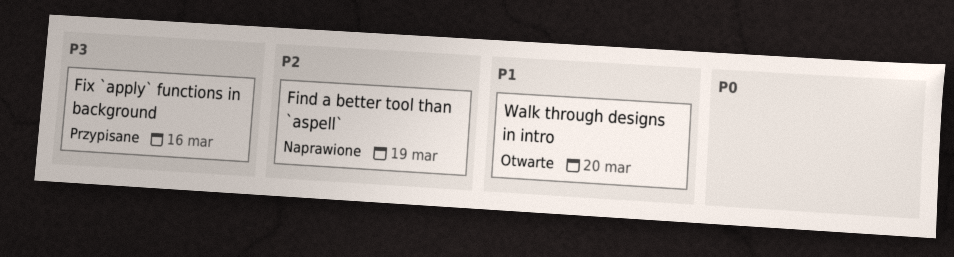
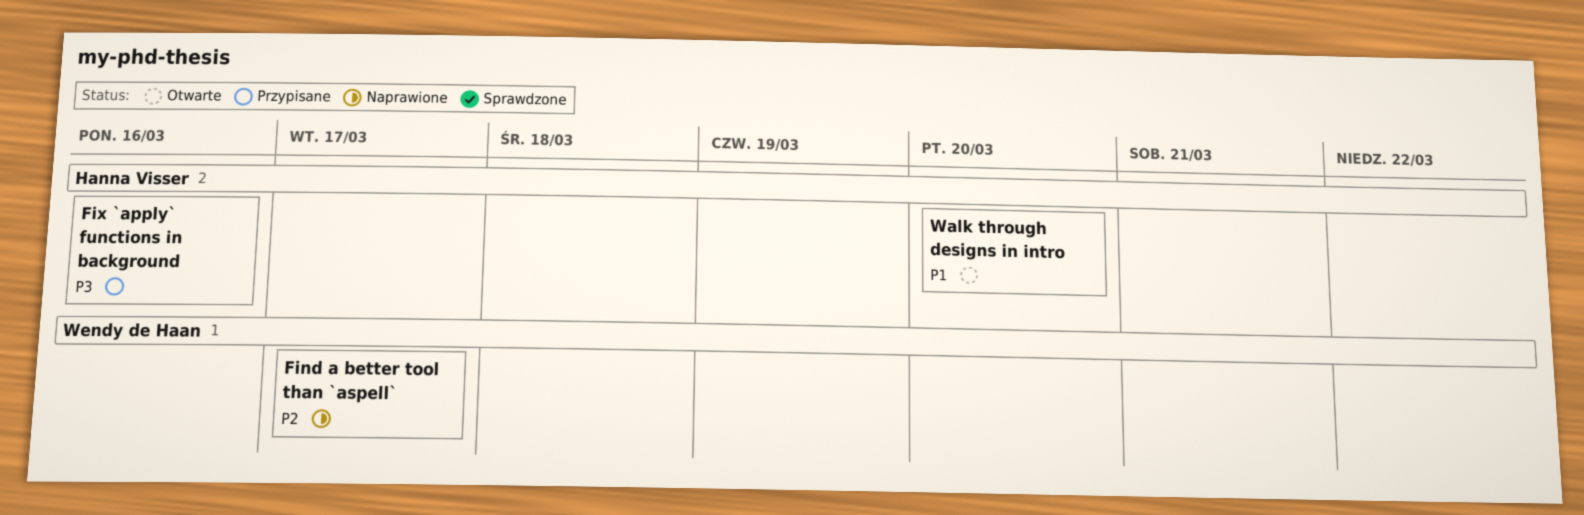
Find a better tool than `aspell`, due: Mar 19 -> Mar 17

